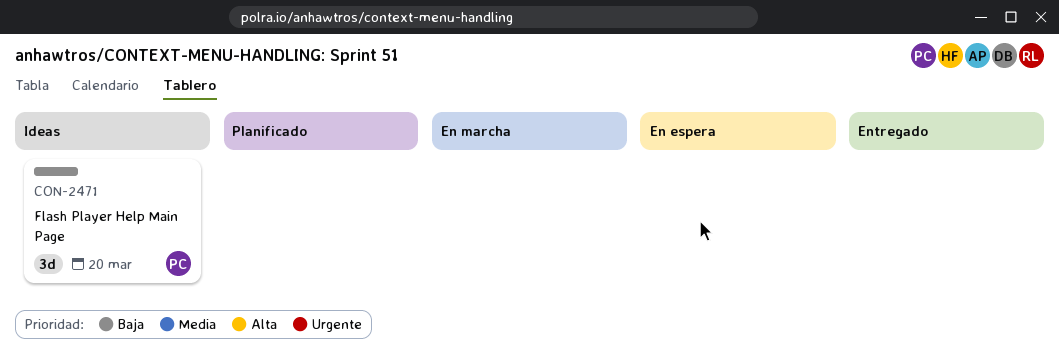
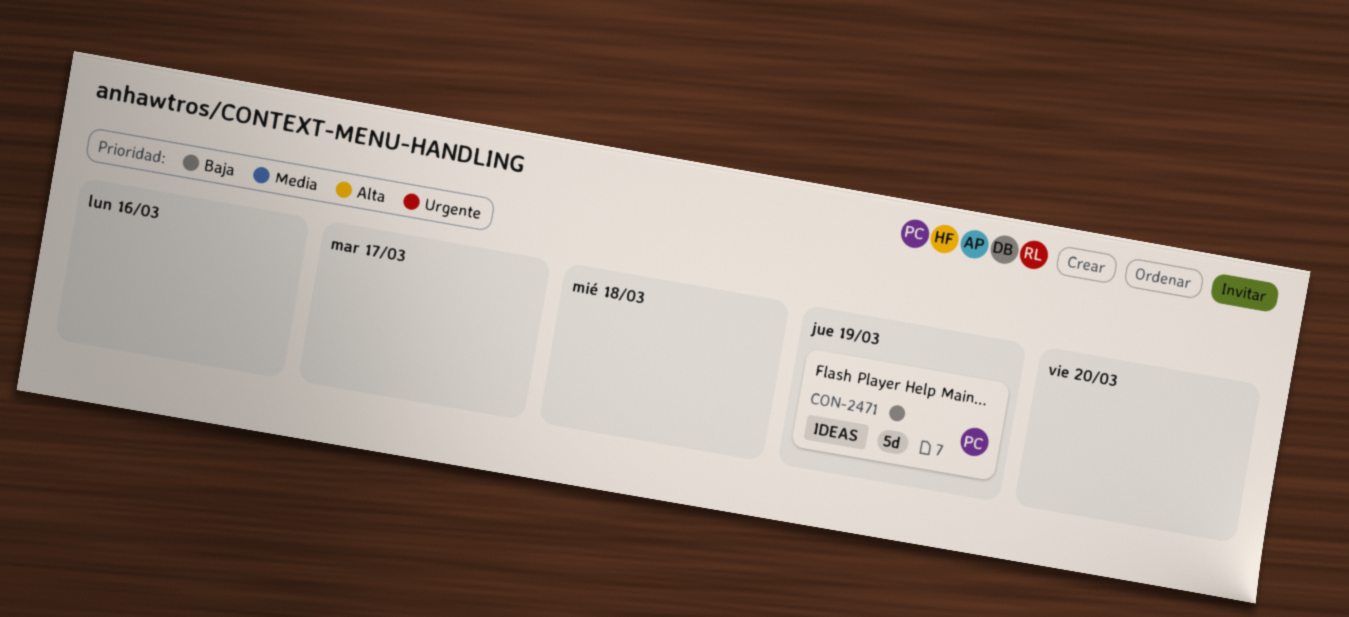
CON-2471, estimate: 3d -> 5d
CON-2471, due: Mar 20 -> Mar 19

